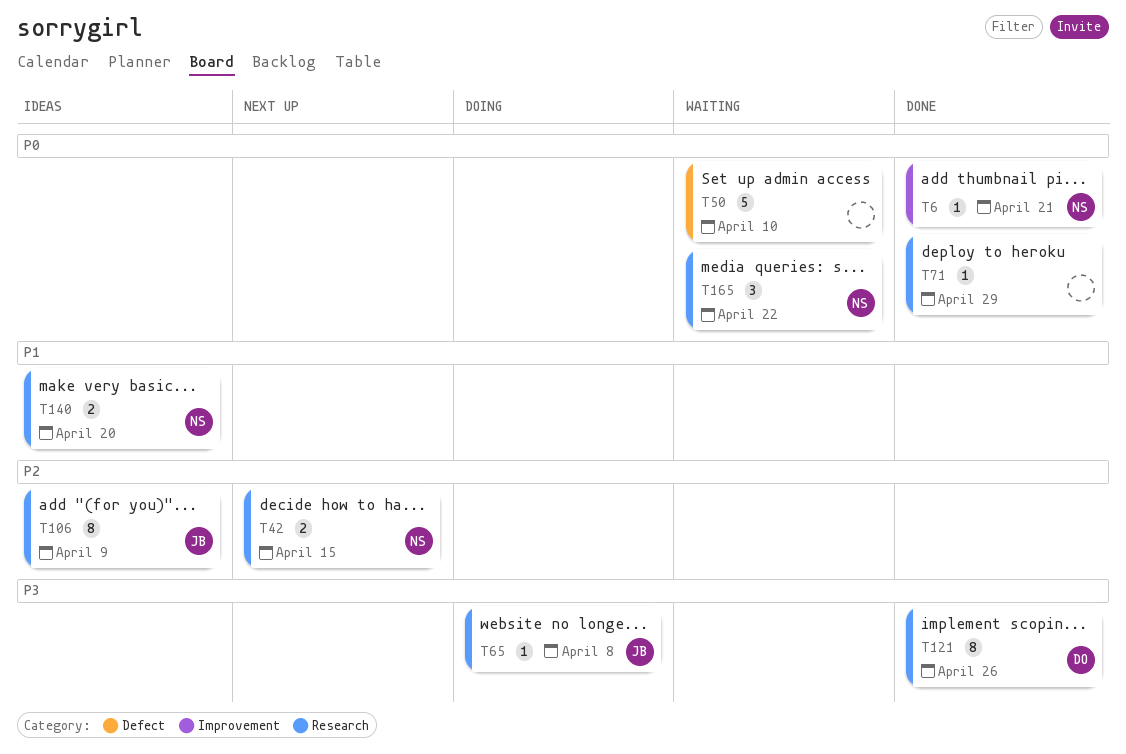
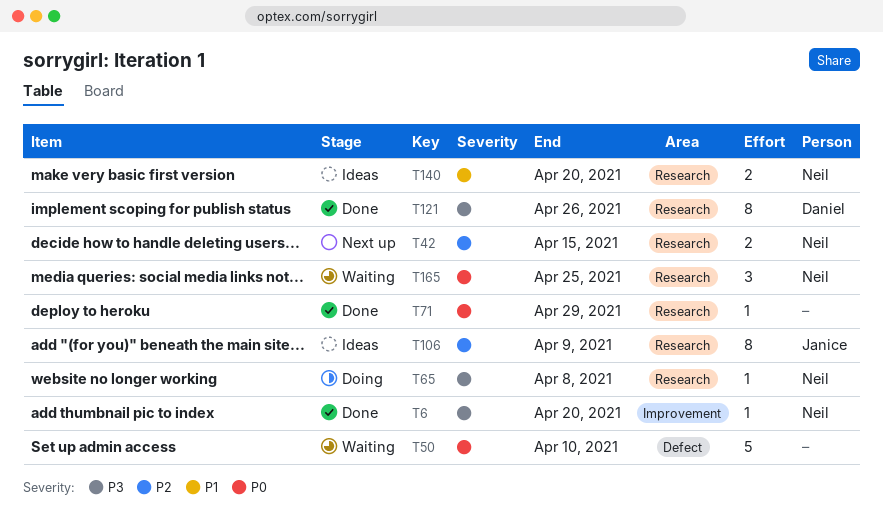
T6, priority: P0 -> P3
T6, due: Apr 21 -> Apr 20
T65, owner: Janice -> Neil
T165, due: Apr 22 -> Apr 25

